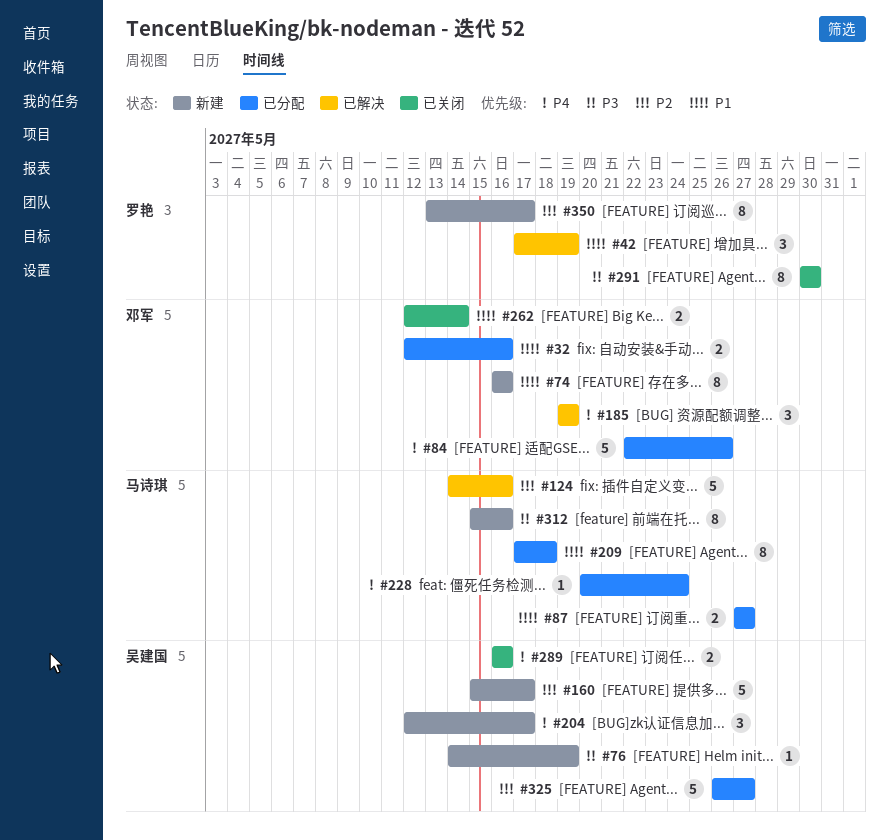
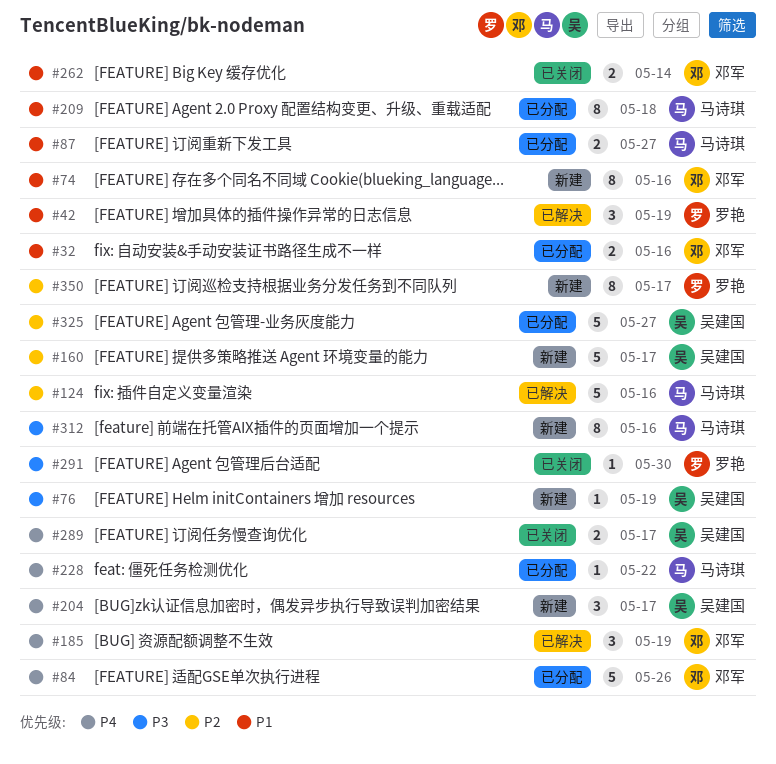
#228, due: May 24 -> May 22
#289, due: May 16 -> May 17
#291, estimate: 8 -> 1

